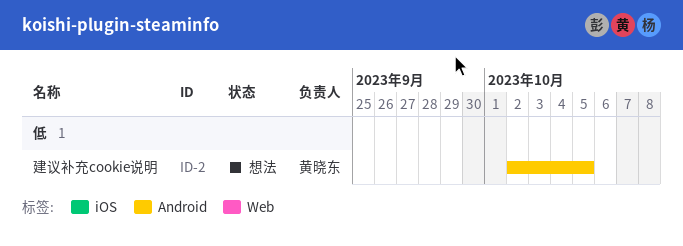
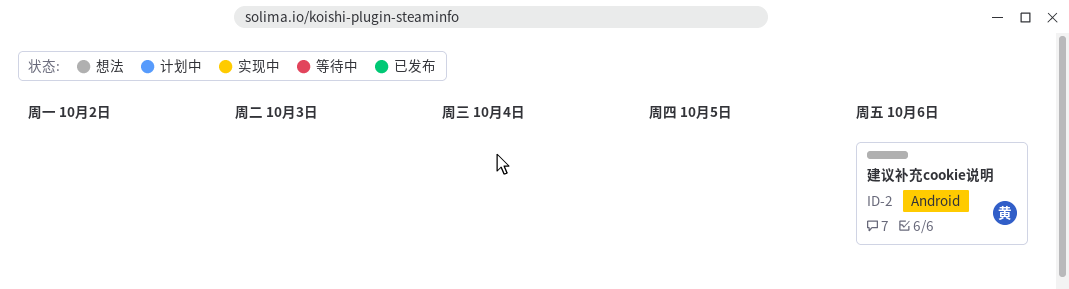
ID-2, due: Oct 5 -> Oct 6

